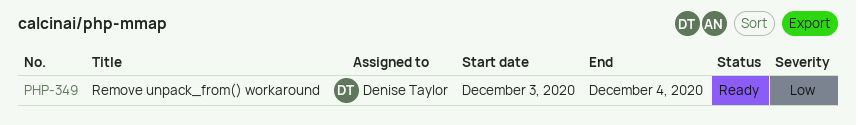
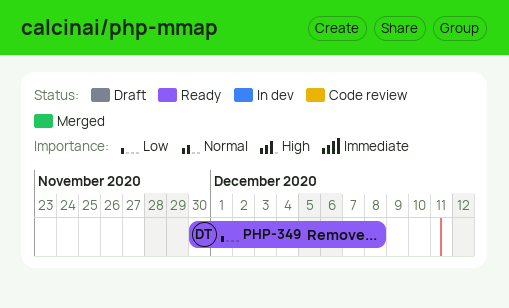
PHP-349, start: Dec 3 -> Nov 30
PHP-349, due: Dec 4 -> Dec 8

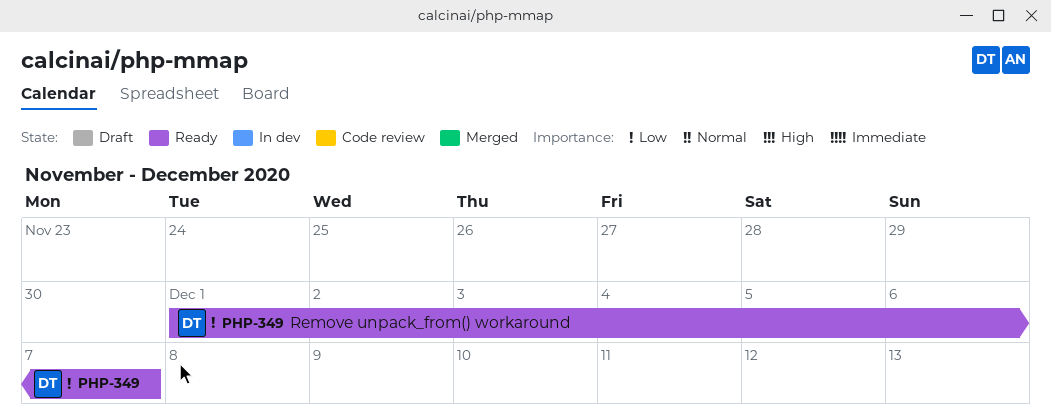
PHP-349, start: Nov 30 -> Dec 1
PHP-349, due: Dec 8 -> Dec 7

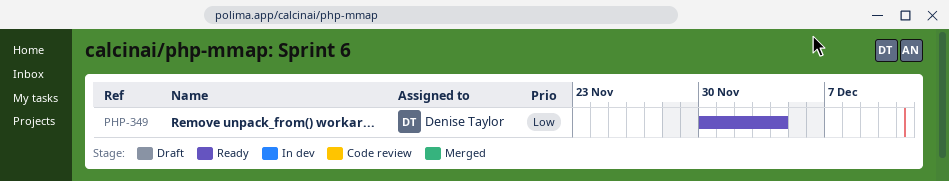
PHP-349, start: Dec 1 -> Nov 30
PHP-349, due: Dec 7 -> Dec 4

